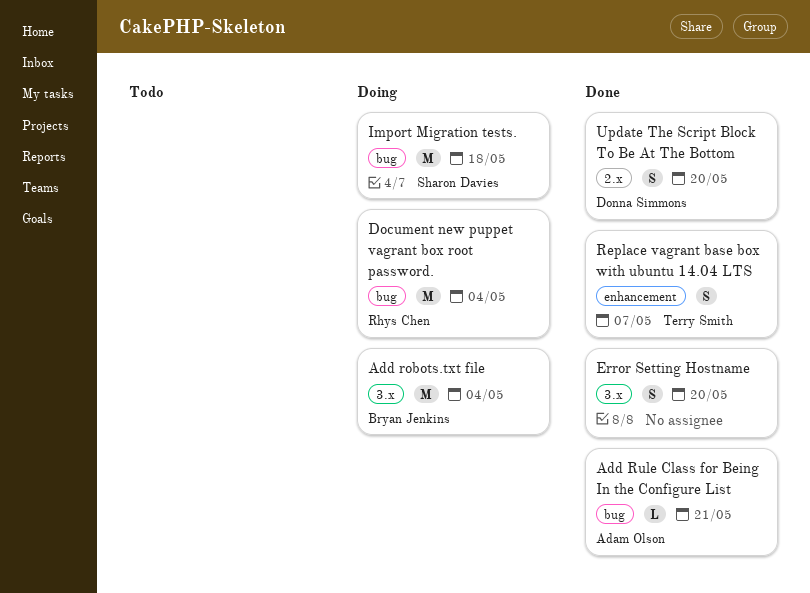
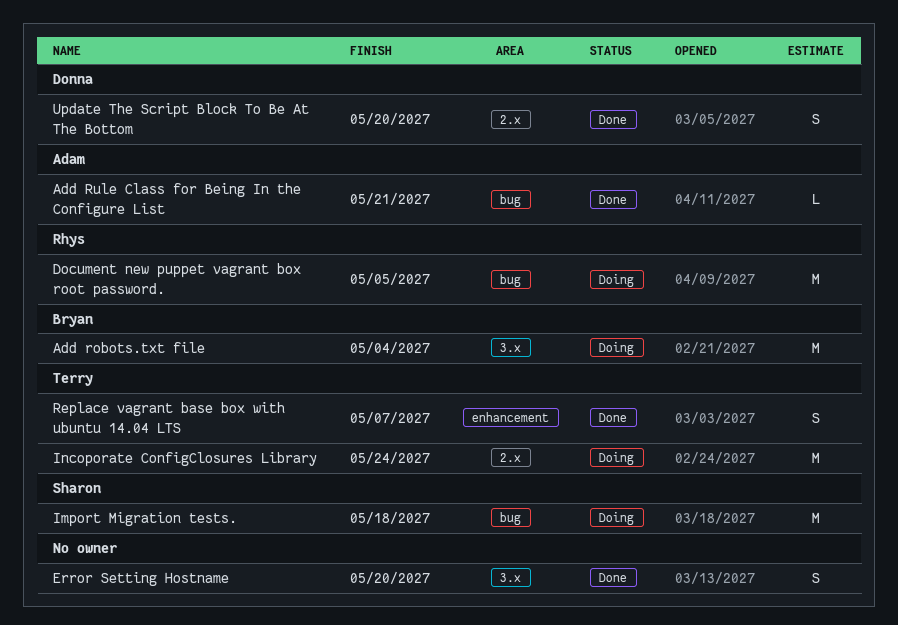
Document new puppet vagrant box root password., due: May 4 -> May 5
Incoporate ConfigClosures Library: none -> present

